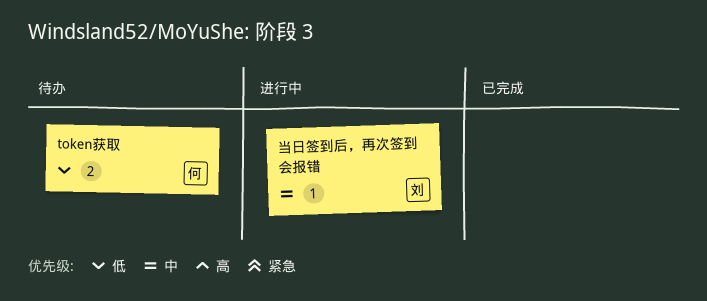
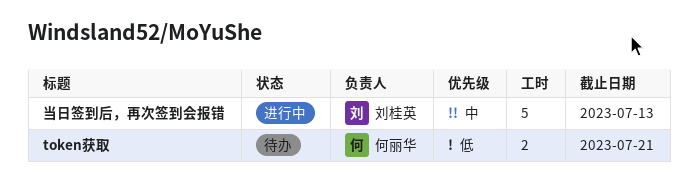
当日签到后，再次签到会报错, estimate: 1 -> 5

